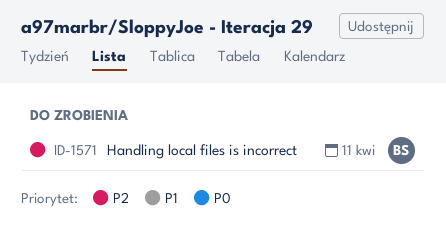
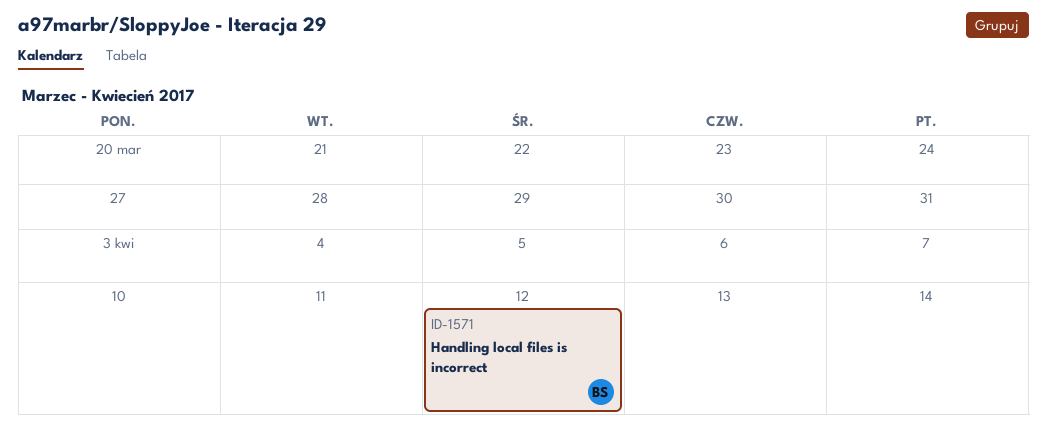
ID-1571, due: Apr 11 -> Apr 12

